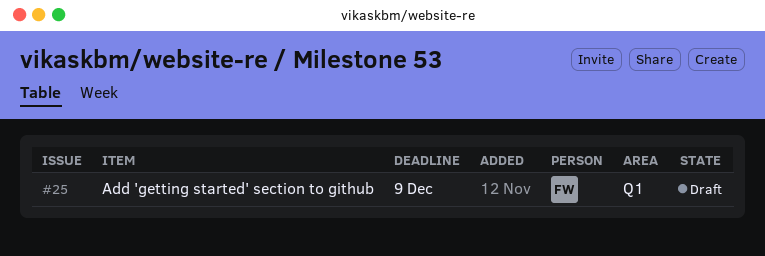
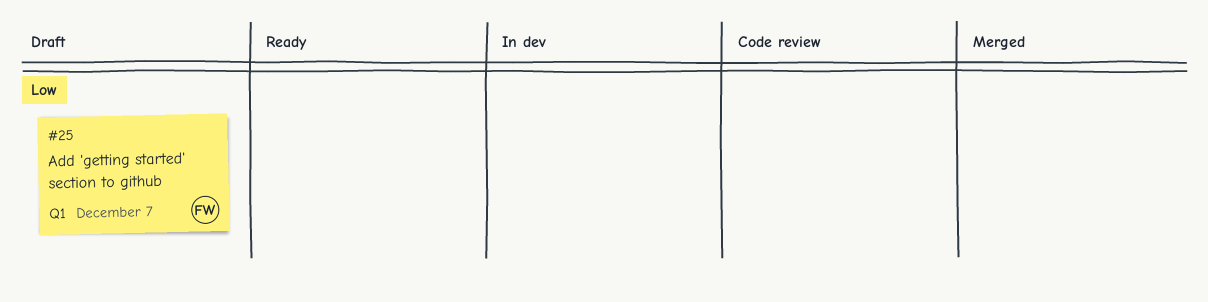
#25, due: Dec 9 -> Dec 7

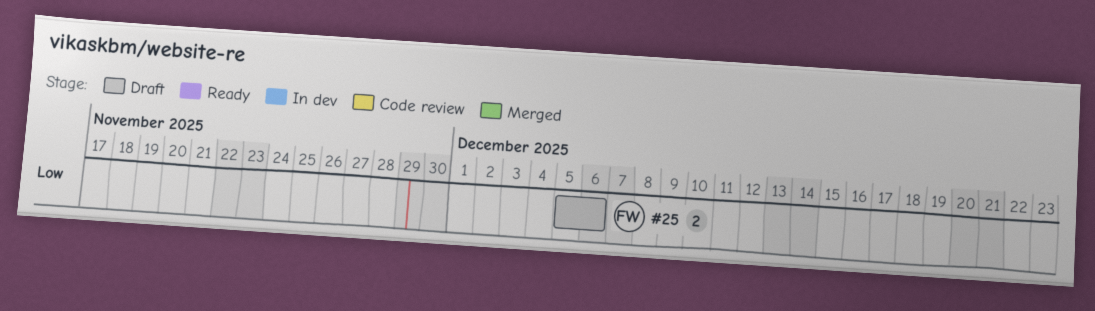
#25, due: Dec 7 -> Dec 6

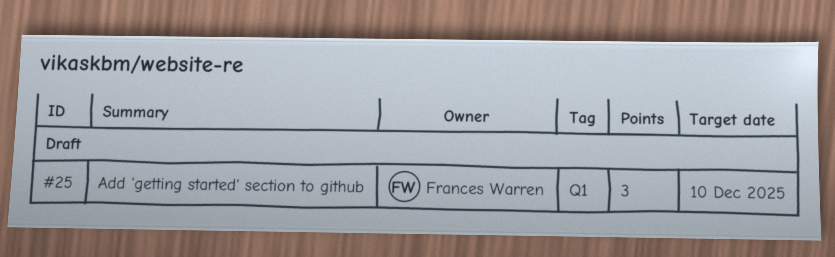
#25, estimate: 2 -> 3
#25, due: Dec 6 -> Dec 10

